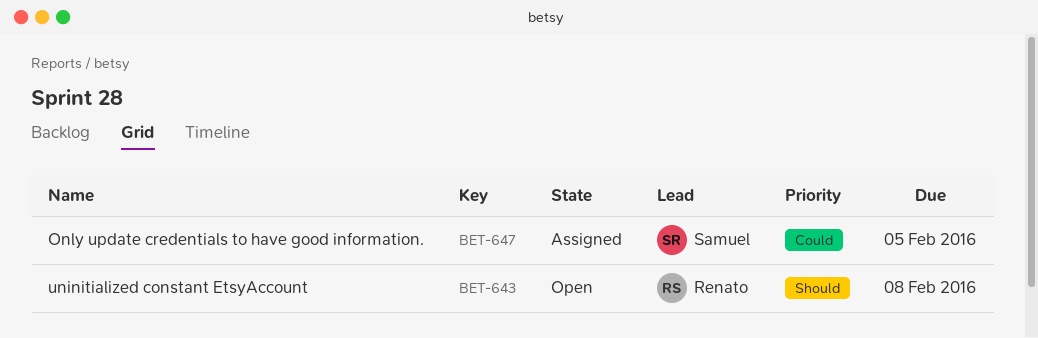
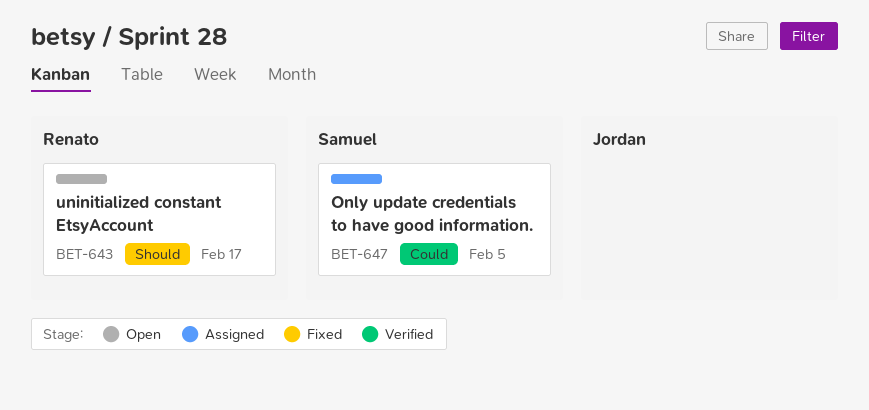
BET-643, due: Feb 8 -> Feb 17

